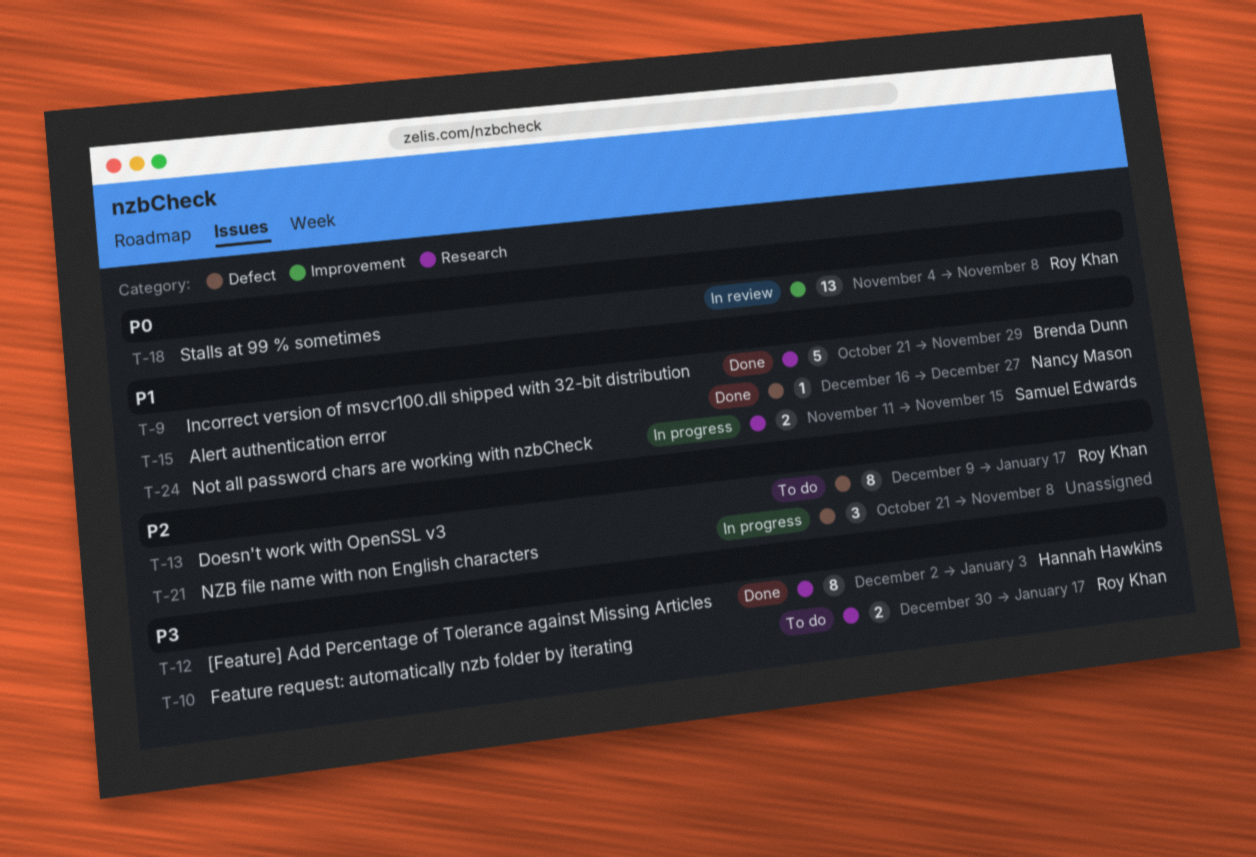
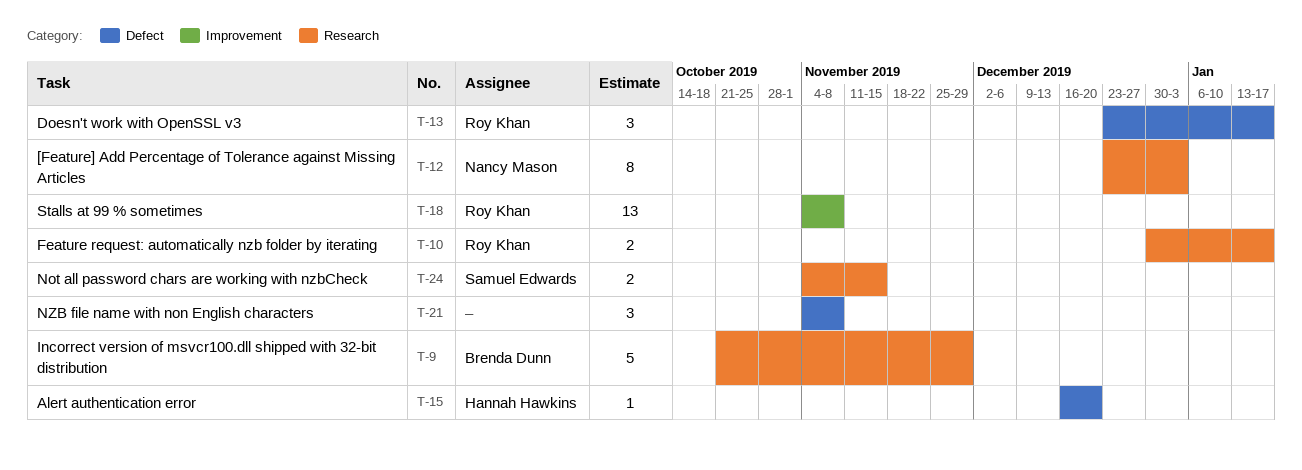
T-12, owner: Hannah Hawkins -> Nancy Mason
T-12, start: Dec 2 -> Dec 23
T-13, estimate: 8 -> 3
T-13, start: Dec 9 -> Dec 23
T-15, owner: Nancy Mason -> Hannah Hawkins
T-15, due: Dec 27 -> Dec 20
T-21, start: Oct 21 -> Nov 4
T-24, start: Nov 11 -> Nov 4

